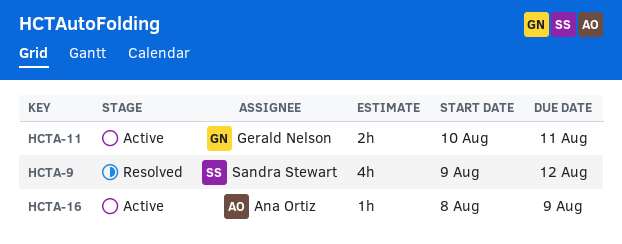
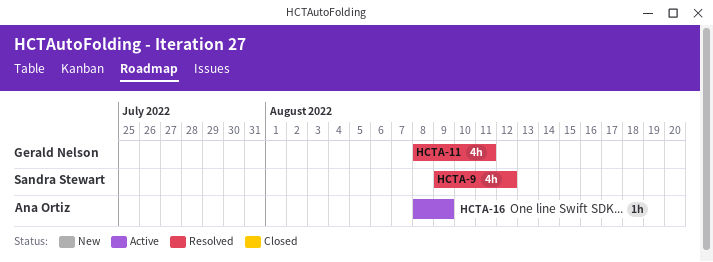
HCTA-11, status: Active -> Resolved
HCTA-11, estimate: 2h -> 4h
HCTA-11, start: Aug 10 -> Aug 8

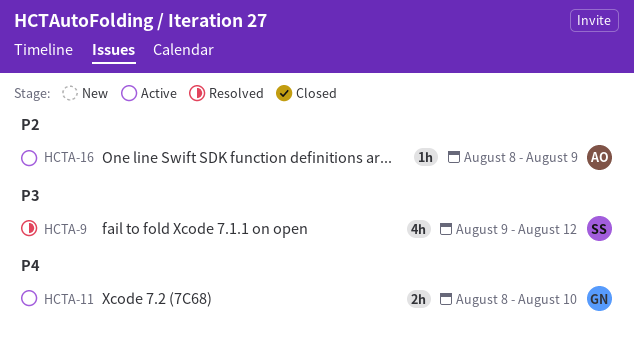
HCTA-11, status: Resolved -> Active
HCTA-11, estimate: 4h -> 2h
HCTA-11, due: Aug 11 -> Aug 10

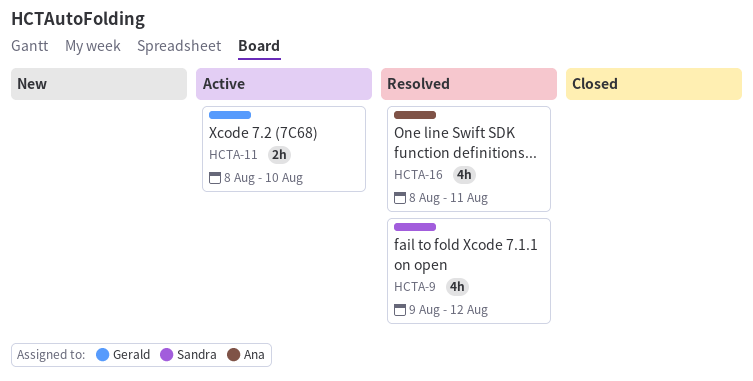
HCTA-16, status: Active -> Resolved
HCTA-16, estimate: 1h -> 4h
HCTA-16, due: Aug 9 -> Aug 11

